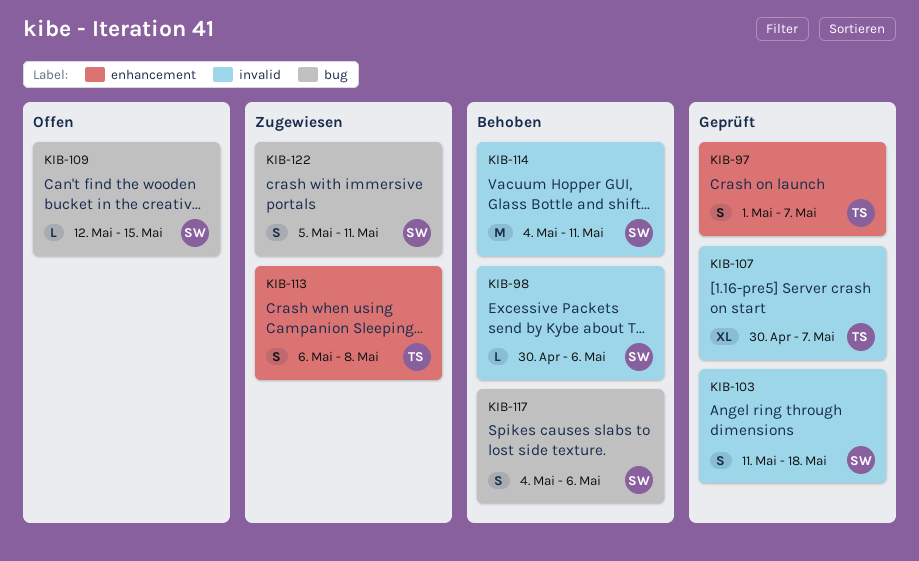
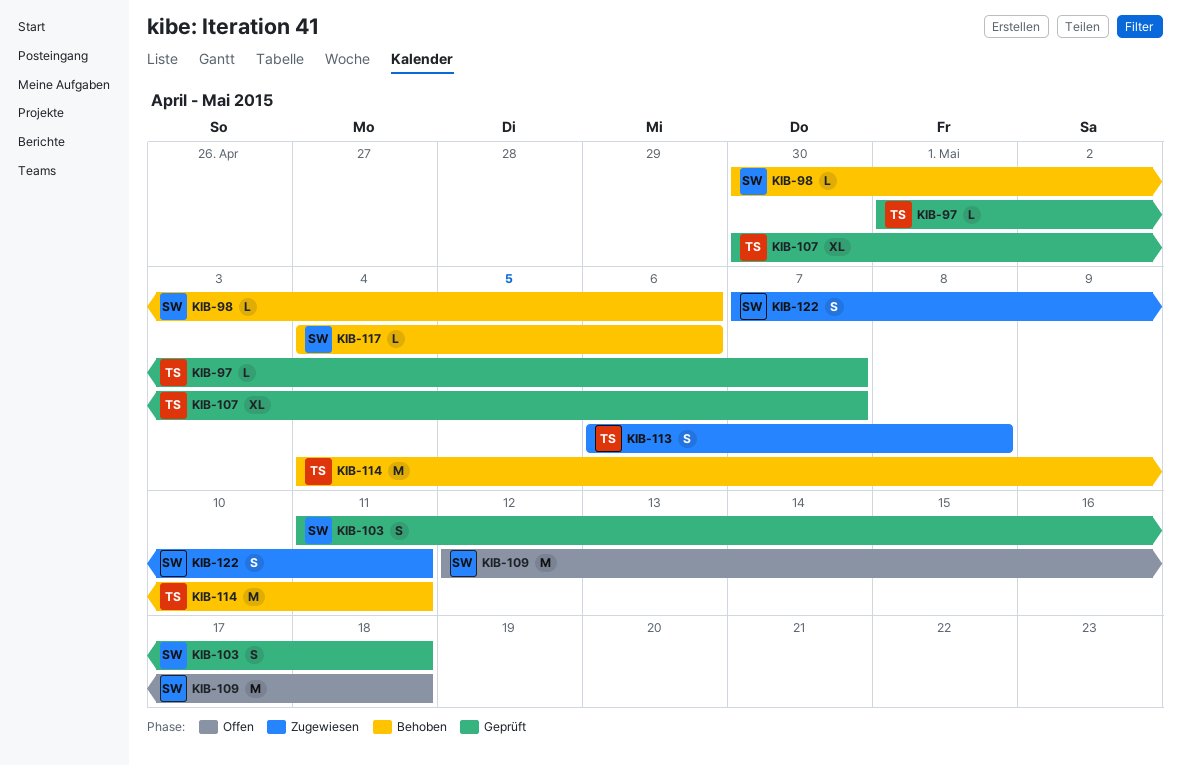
KIB-97, estimate: S -> L
KIB-109, estimate: L -> M
KIB-109, due: May 15 -> May 18
KIB-114, owner: SW -> TS
KIB-117, estimate: S -> L
KIB-122, start: May 5 -> May 7

